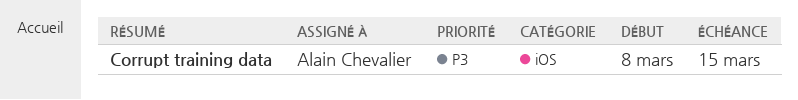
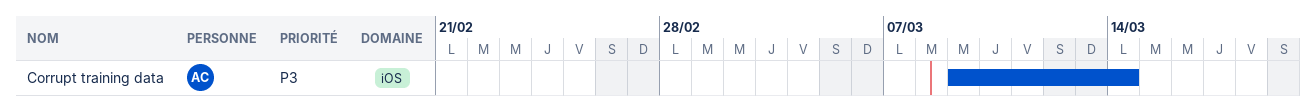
Corrupt training data, start: Mar 8 -> Mar 9
Corrupt training data, due: Mar 15 -> Mar 14

